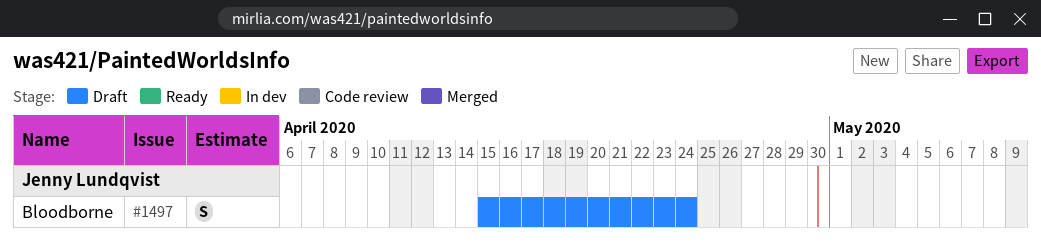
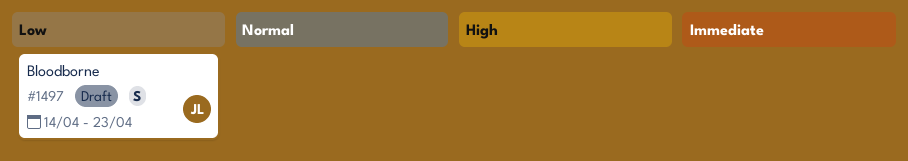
#1497, start: Apr 15 -> Apr 14
#1497, due: Apr 24 -> Apr 23

